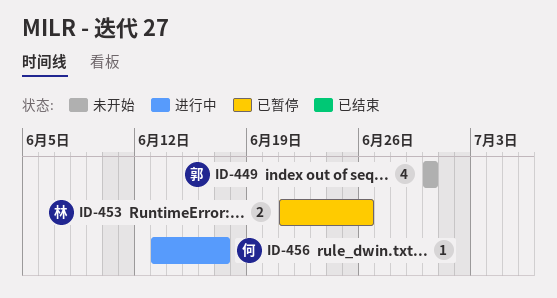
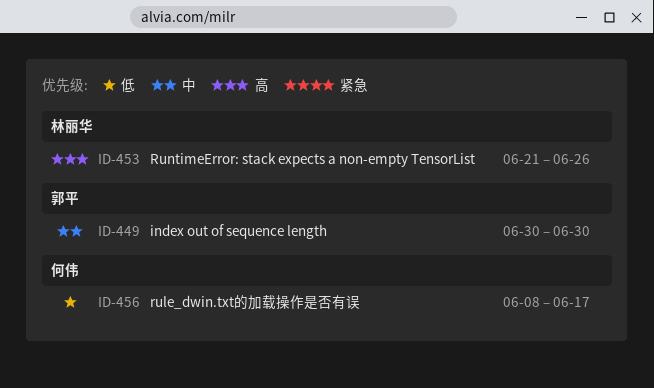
ID-456, start: Jun 13 -> Jun 8

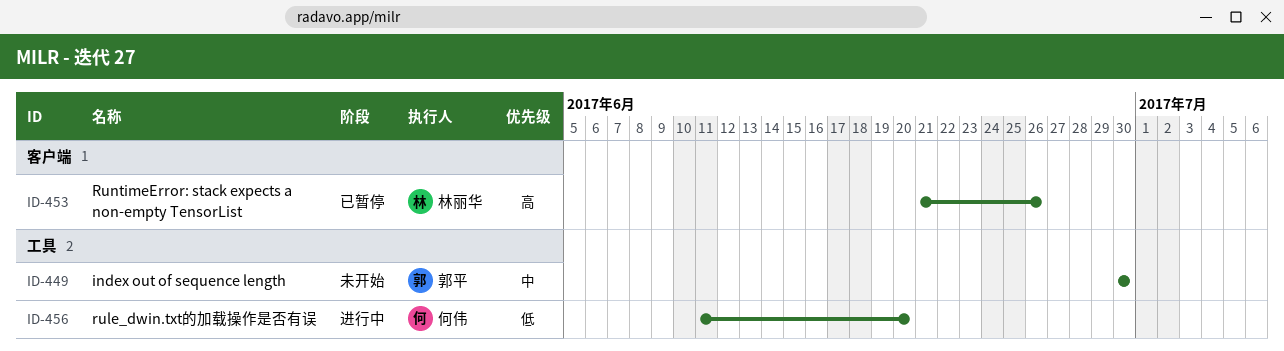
ID-456, start: Jun 8 -> Jun 11
ID-456, due: Jun 17 -> Jun 20

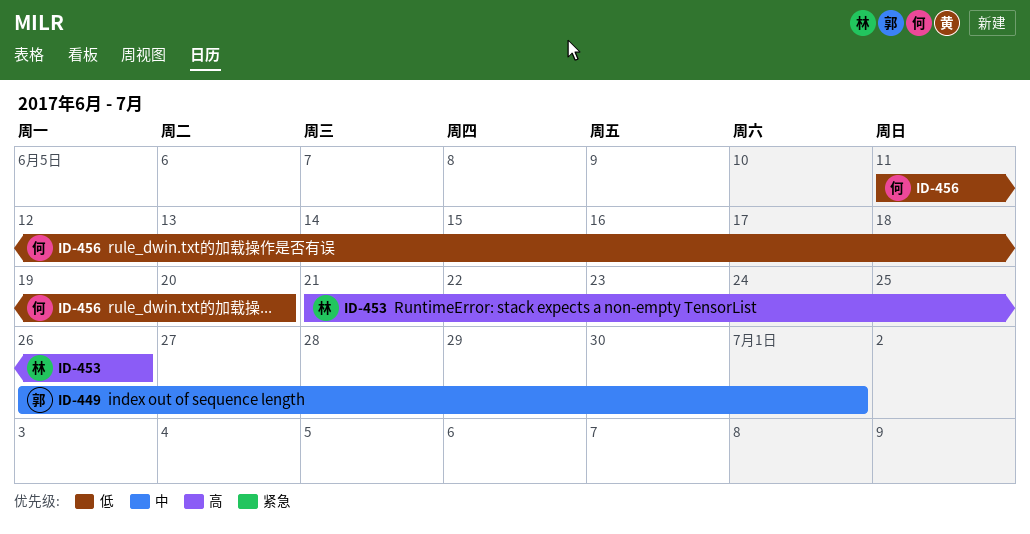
ID-449, start: Jun 30 -> Jun 26
ID-449, due: Jun 30 -> Jul 1

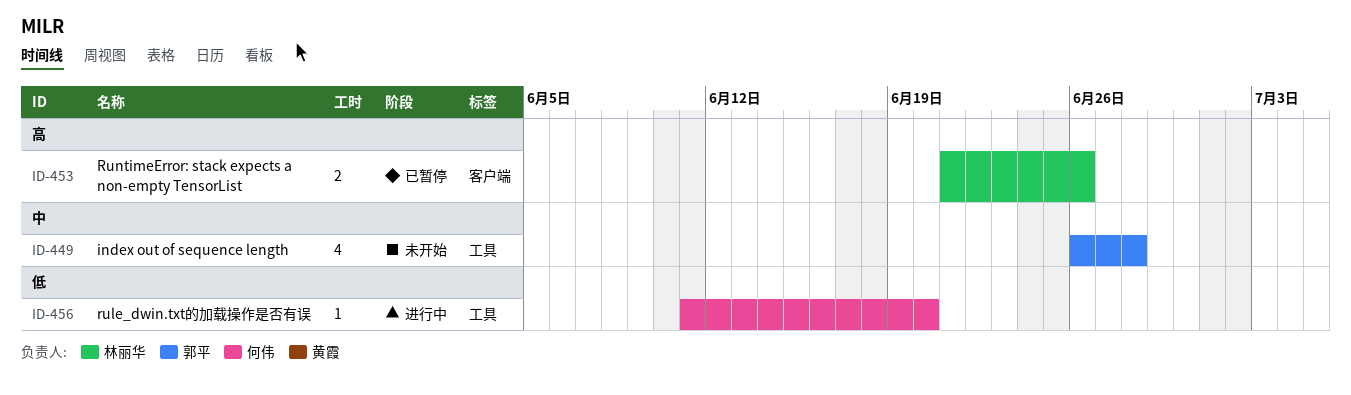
ID-449, due: Jul 1 -> Jun 28

